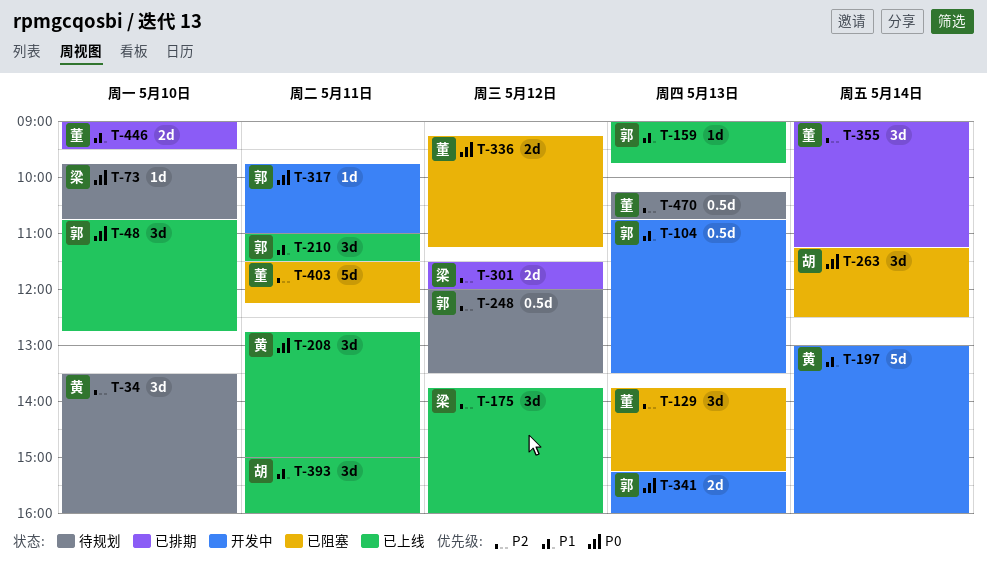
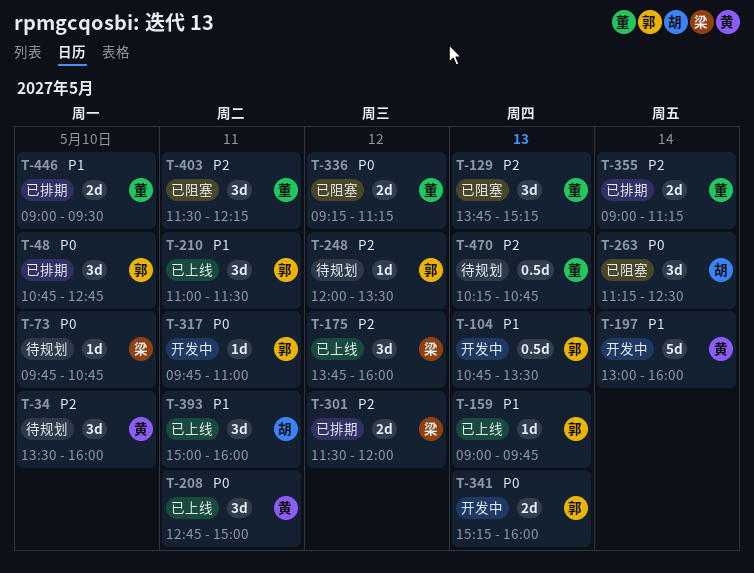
T-48, status: 已上线 -> 已排期
T-248, estimate: 0.5d -> 1d
T-355, estimate: 3d -> 2d
T-403, estimate: 5d -> 3d

